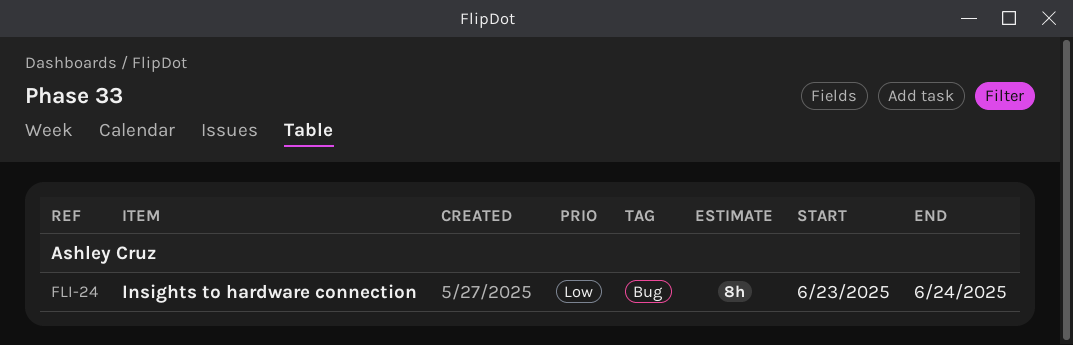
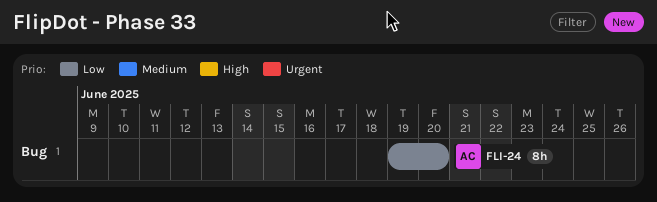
FLI-24, start: Jun 23 -> Jun 19
FLI-24, due: Jun 24 -> Jun 20

